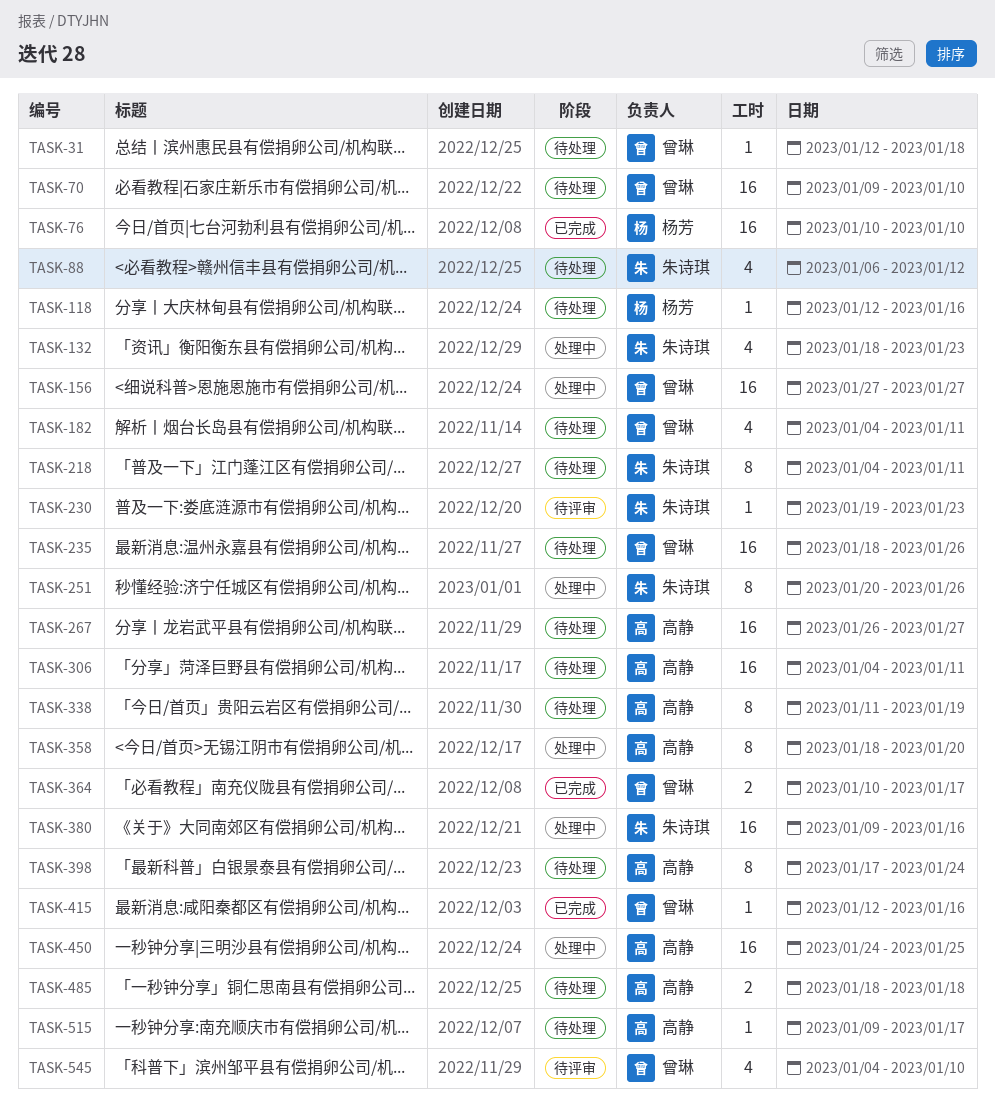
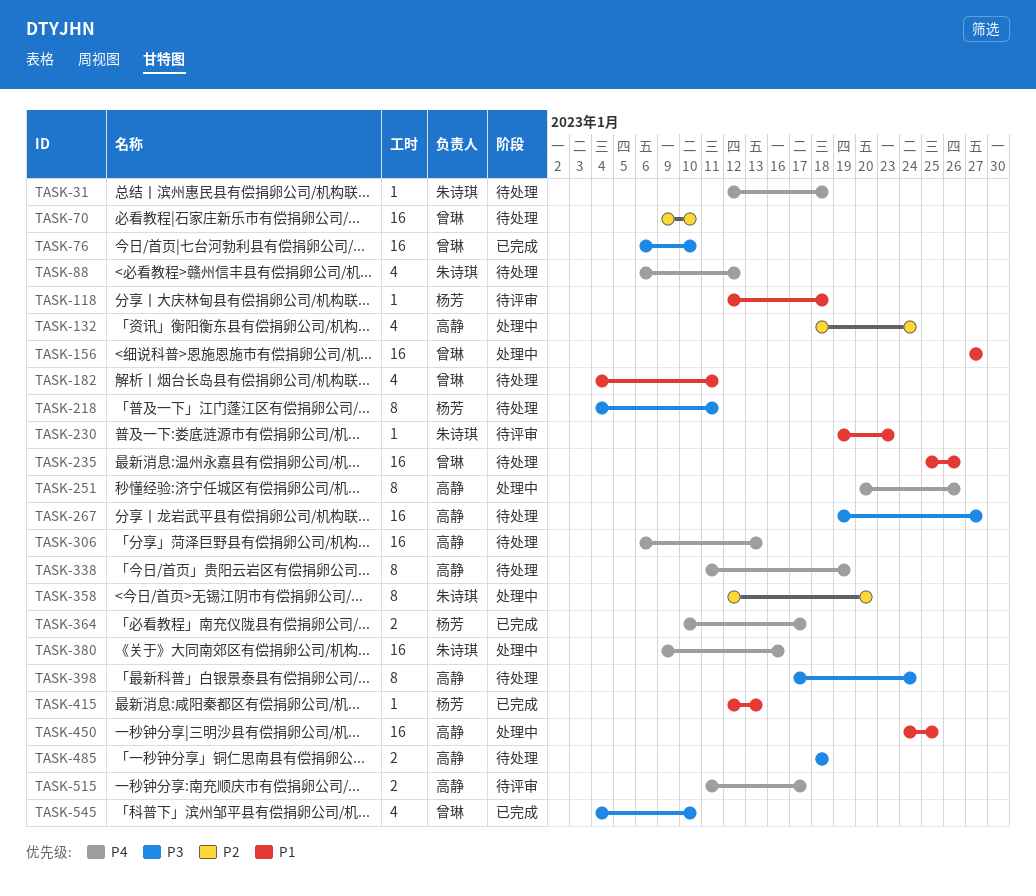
TASK-31, owner: 曾琳 -> 朱诗琪
TASK-76, owner: 杨芳 -> 曾琳
TASK-76, start: Jan 10 -> Jan 6
TASK-118, status: 待处理 -> 待评审
TASK-118, due: Jan 16 -> Jan 18
TASK-132, owner: 朱诗琪 -> 高静
TASK-132, due: Jan 23 -> Jan 24
TASK-218, owner: 朱诗琪 -> 杨芳
TASK-235, start: Jan 18 -> Jan 25
TASK-251, owner: 朱诗琪 -> 高静
TASK-267, start: Jan 26 -> Jan 19
TASK-306, start: Jan 4 -> Jan 6
TASK-306, due: Jan 11 -> Jan 13
TASK-358, owner: 高静 -> 朱诗琪
TASK-358, start: Jan 18 -> Jan 12
TASK-364, owner: 曾琳 -> 杨芳
TASK-415, owner: 曾琳 -> 杨芳
TASK-415, due: Jan 16 -> Jan 13
TASK-515, status: 待处理 -> 待评审
TASK-515, estimate: 1 -> 2
TASK-515, start: Jan 9 -> Jan 11
TASK-545, status: 待评审 -> 已完成

